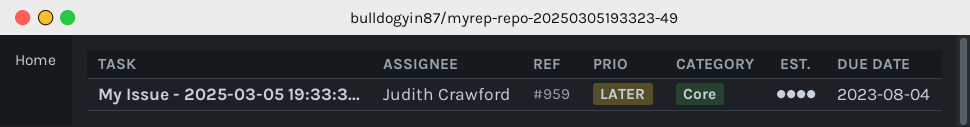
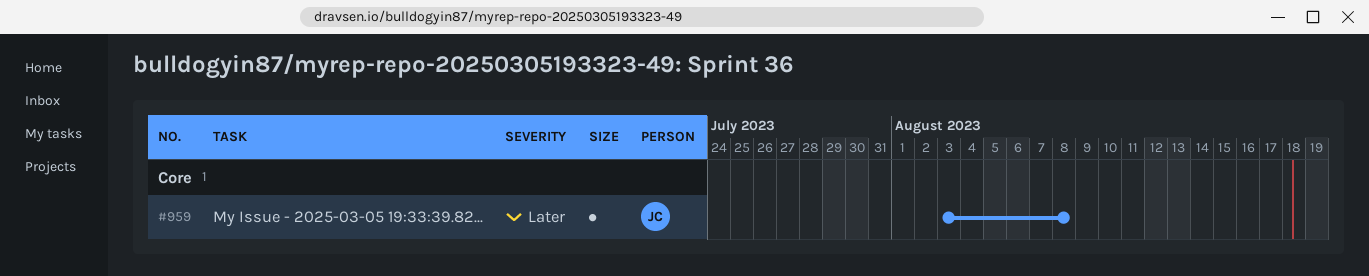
#959, estimate: 4 -> 1
#959, due: Aug 4 -> Aug 8

